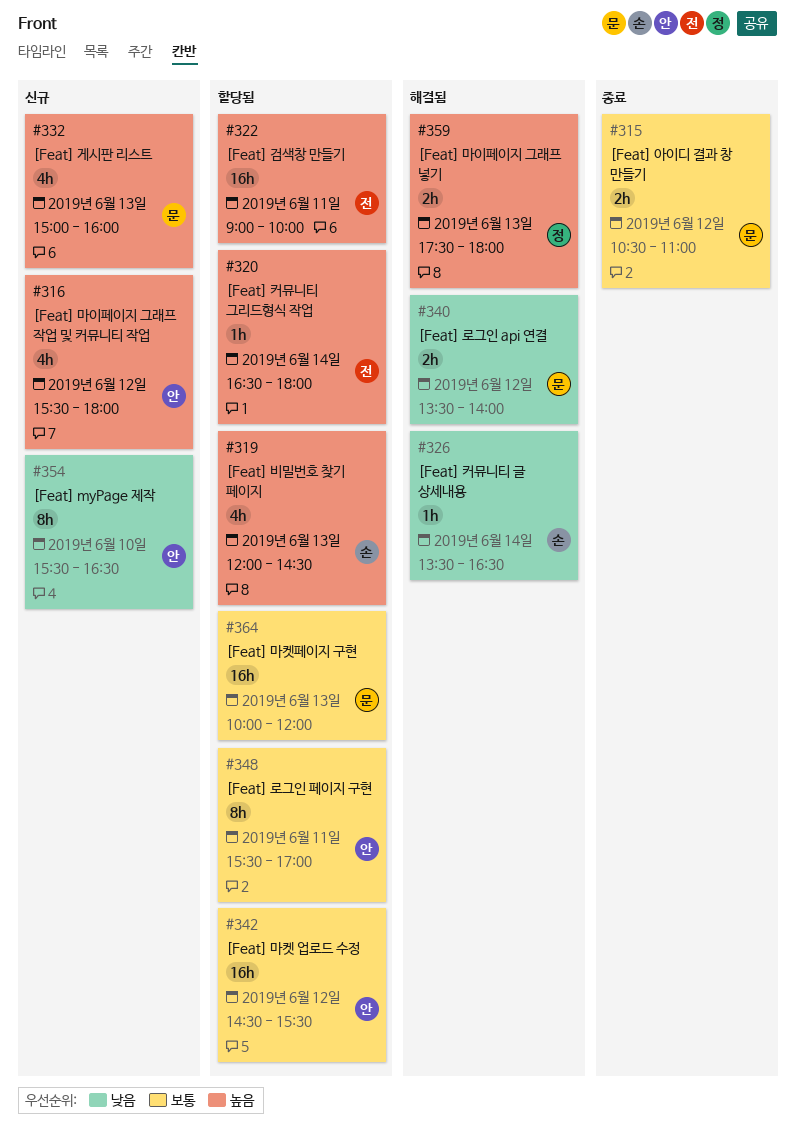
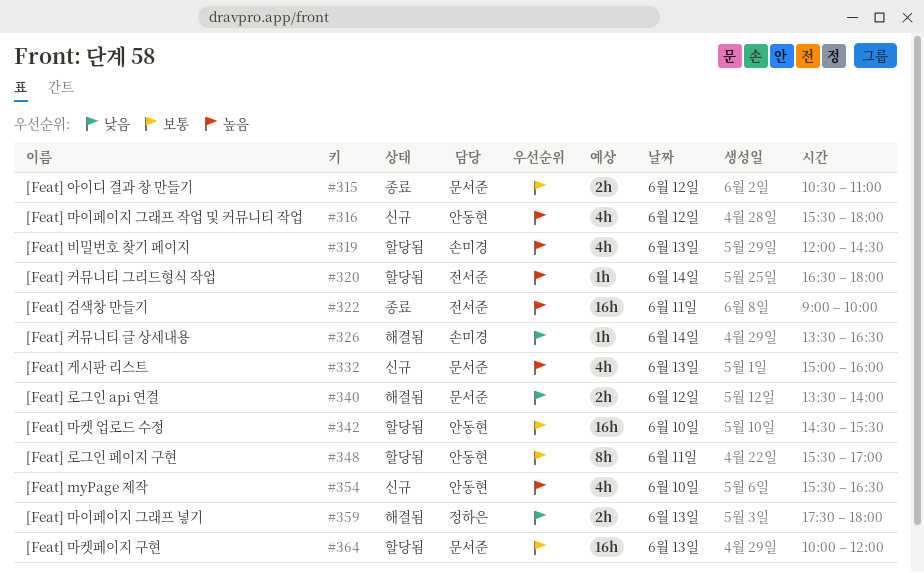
#322, status: 할당됨 -> 종료
#342, day: Jun 12 -> Jun 10
#354, priority: 낮음 -> 높음
#354, estimate: 8h -> 4h
#359, priority: 높음 -> 낮음

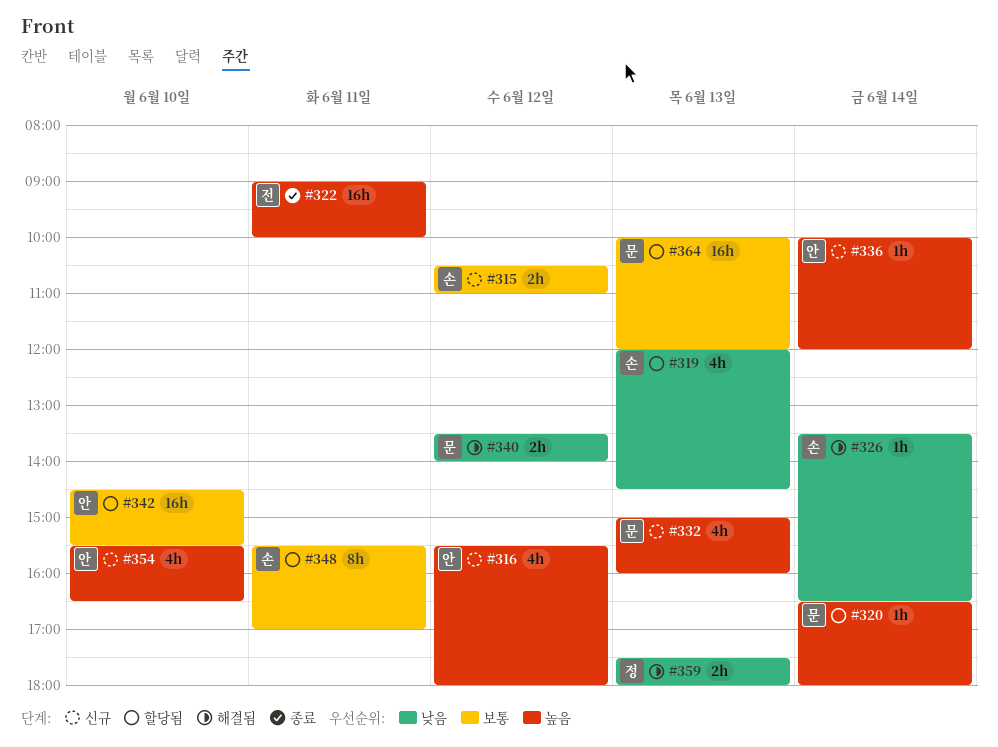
#315, status: 종료 -> 신규
#315, owner: 문서준 -> 손미경
#319, priority: 높음 -> 낮음
#320, owner: 전서준 -> 문서준
#336: none -> present
#348, owner: 안동현 -> 손미경

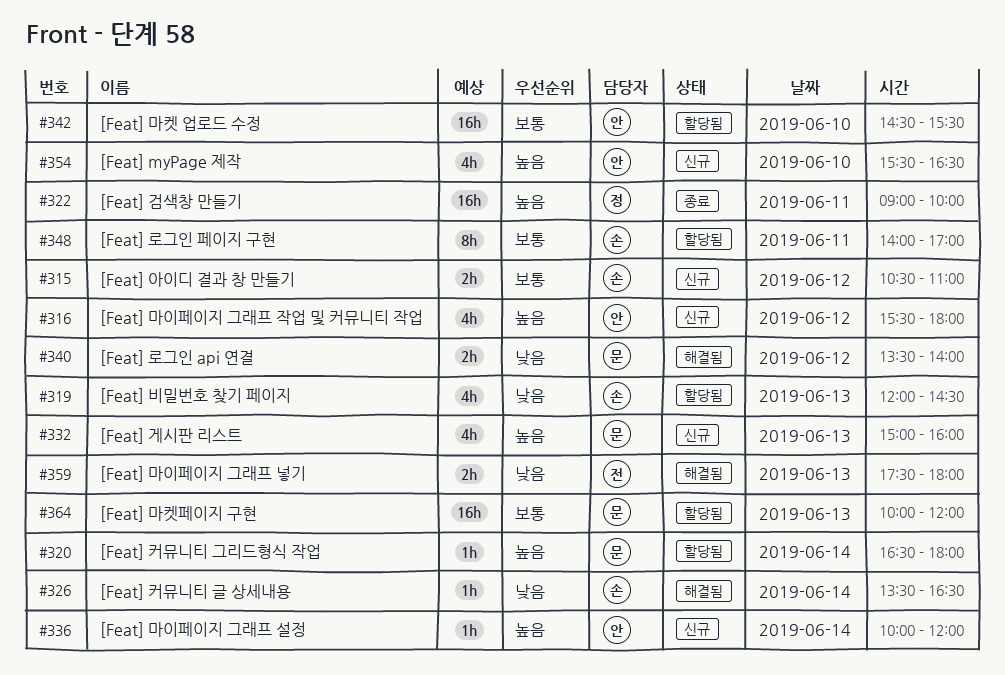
#322, owner: 전 -> 정
#348, begins: 15:30 -> 14:00
#359, owner: 정 -> 전

